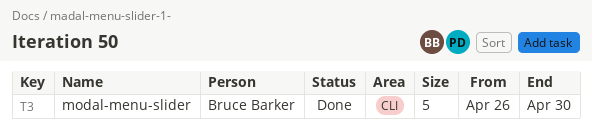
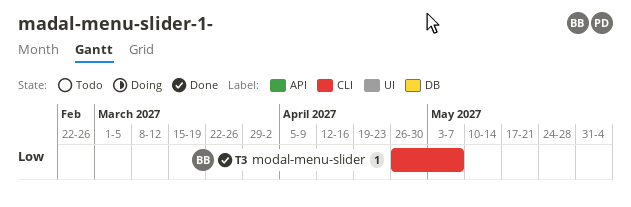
T3, estimate: 5 -> 1
T3, due: Apr 30 -> May 7

